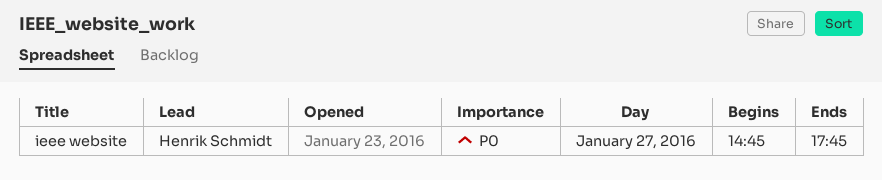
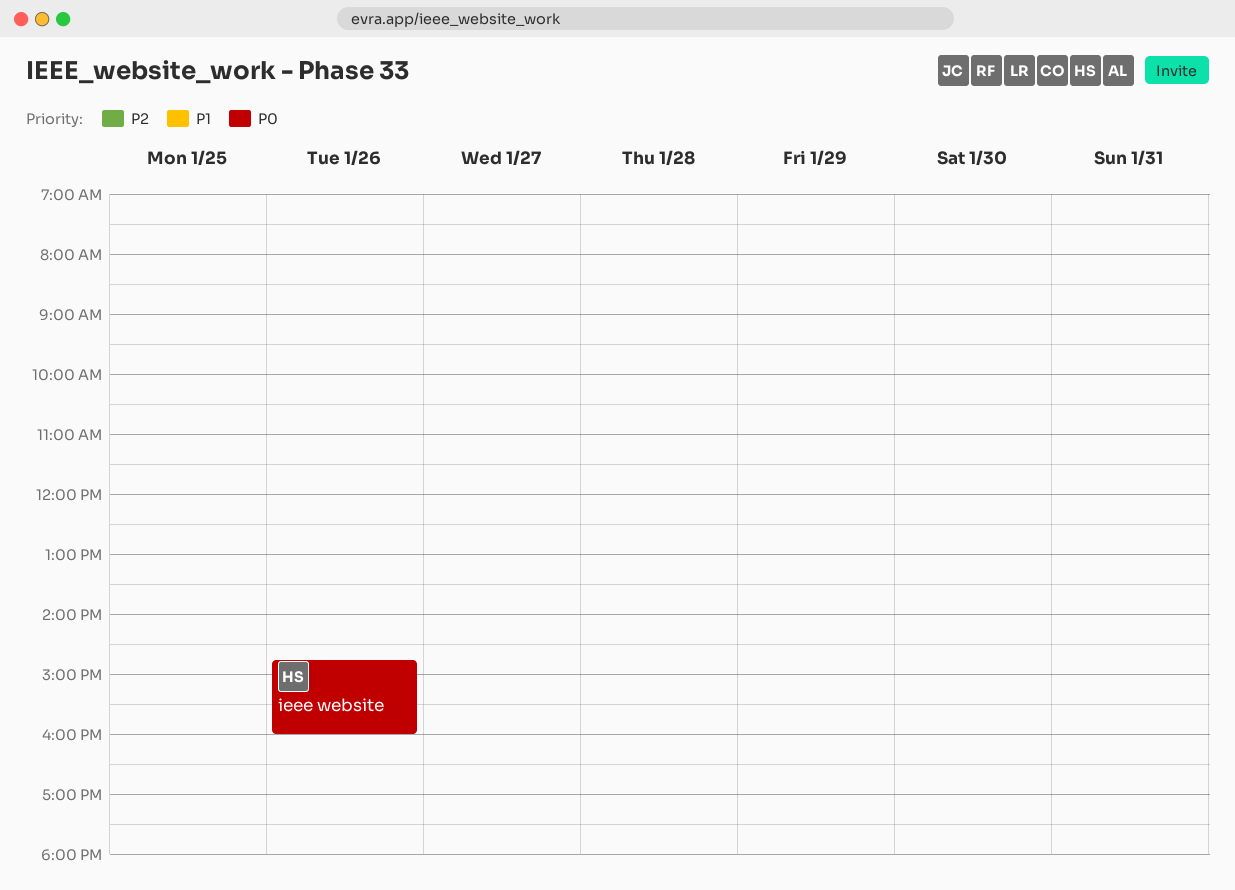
ieee website, day: Jan 27 -> Jan 26
ieee website, ends: 17:45 -> 16:00

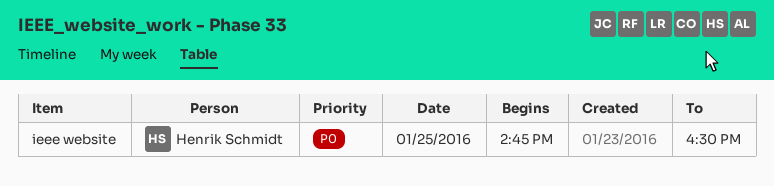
ieee website, day: Jan 26 -> Jan 25
ieee website, ends: 16:00 -> 16:30

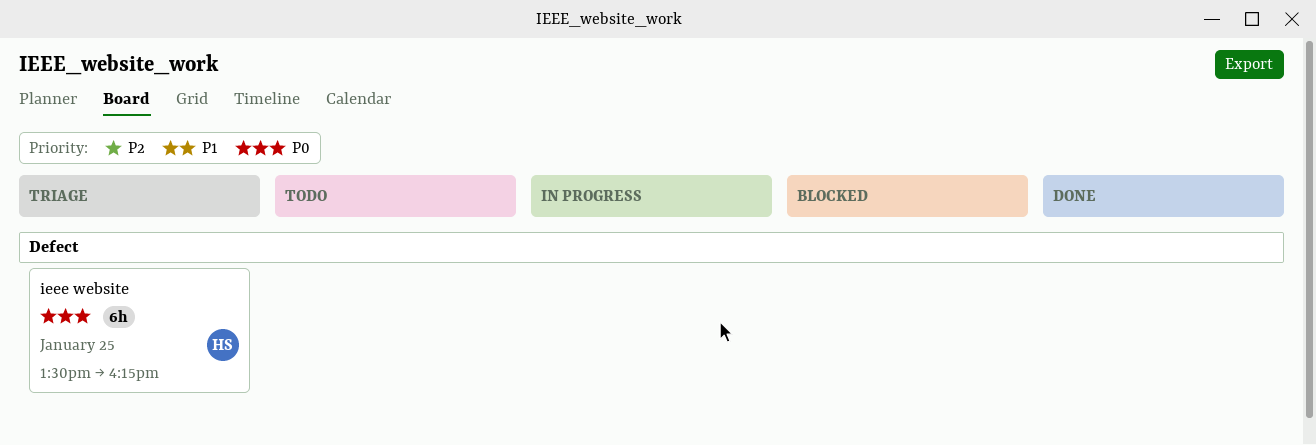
ieee website, begins: 14:45 -> 13:30
ieee website, ends: 16:30 -> 16:15

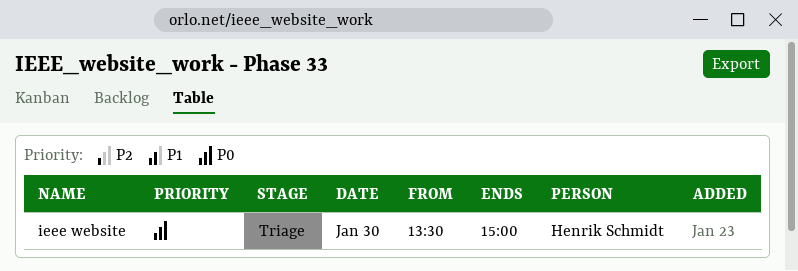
ieee website, day: Jan 25 -> Jan 30
ieee website, ends: 16:15 -> 15:00

